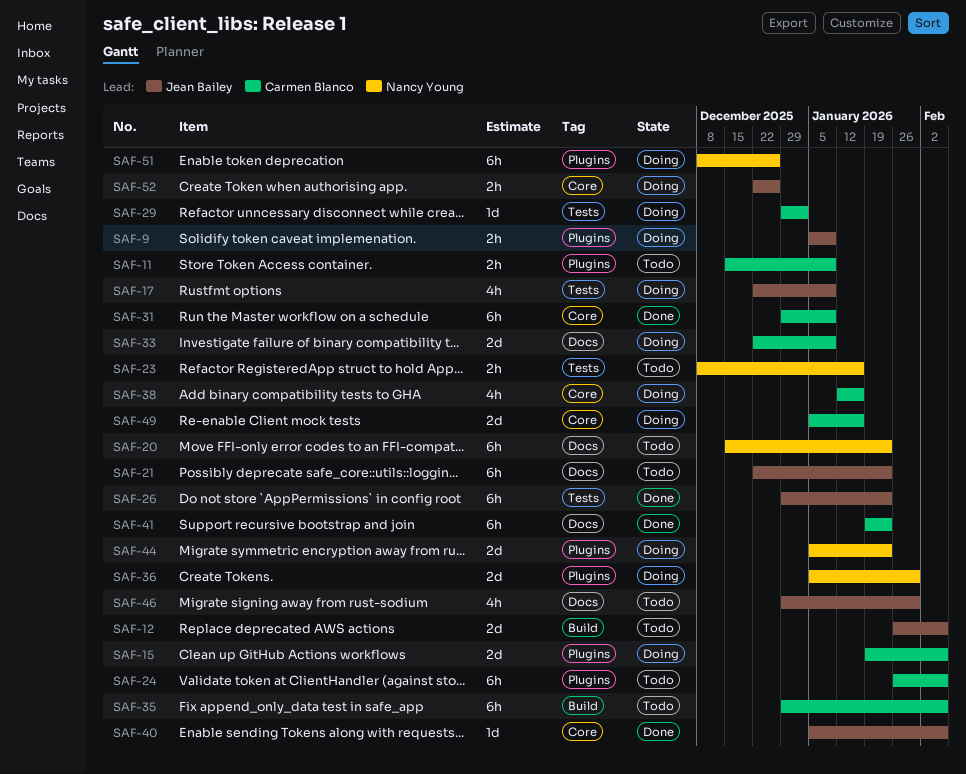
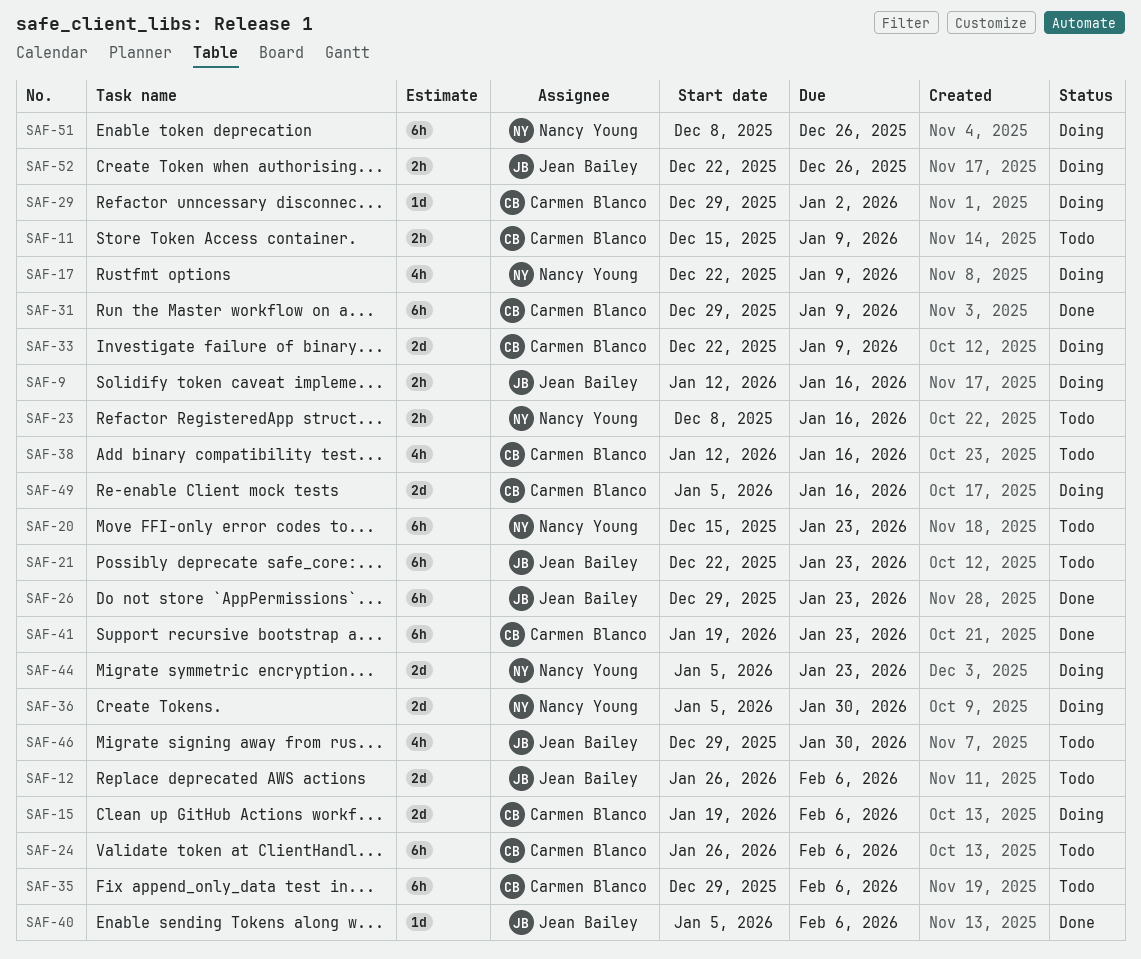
SAF-9, start: Jan 5 -> Jan 12
SAF-9, due: Jan 9 -> Jan 16
SAF-17, owner: Jean Bailey -> Nancy Young
SAF-38, status: Doing -> Todo

